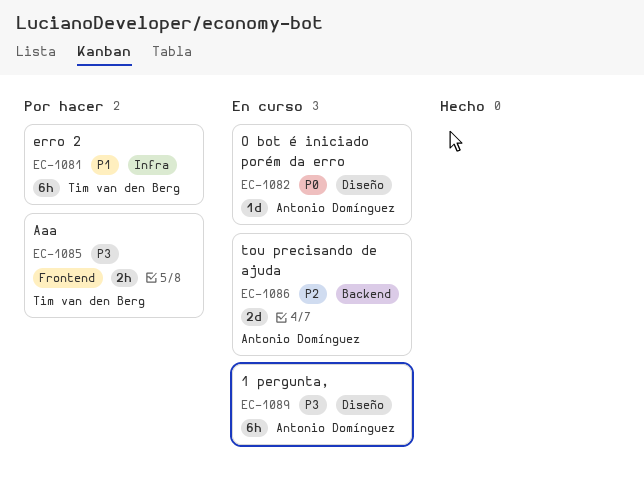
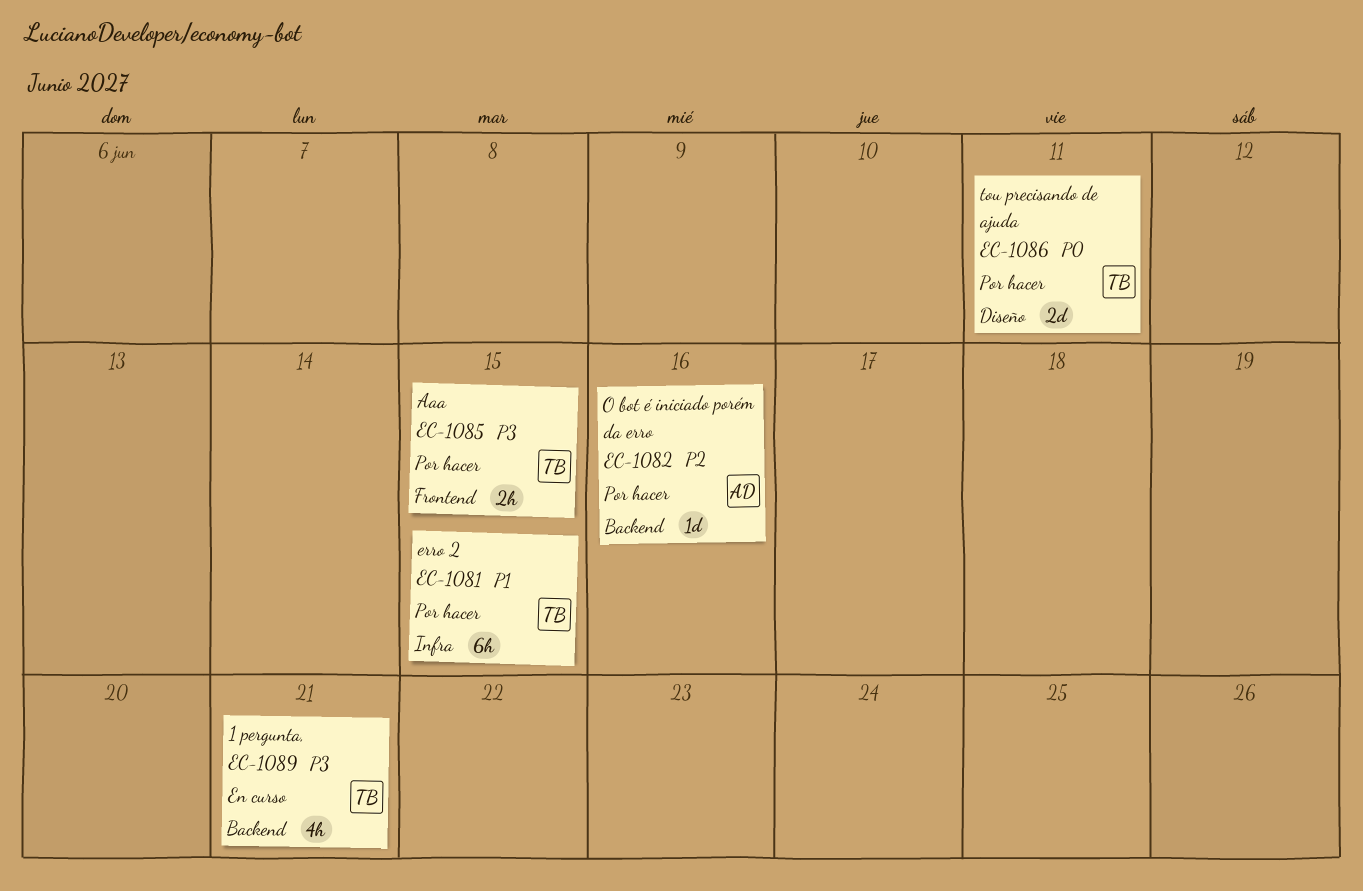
EC-1082, status: En curso -> Por hacer
EC-1082, priority: P0 -> P2
EC-1082, label: Diseño -> Backend
EC-1086, status: En curso -> Por hacer
EC-1086, owner: Antonio Domínguez -> Tim van den Berg
EC-1086, priority: P2 -> P0
EC-1086, label: Backend -> Diseño
EC-1089, owner: Antonio Domínguez -> Tim van den Berg
EC-1089, label: Diseño -> Backend
EC-1089, estimate: 6h -> 4h

